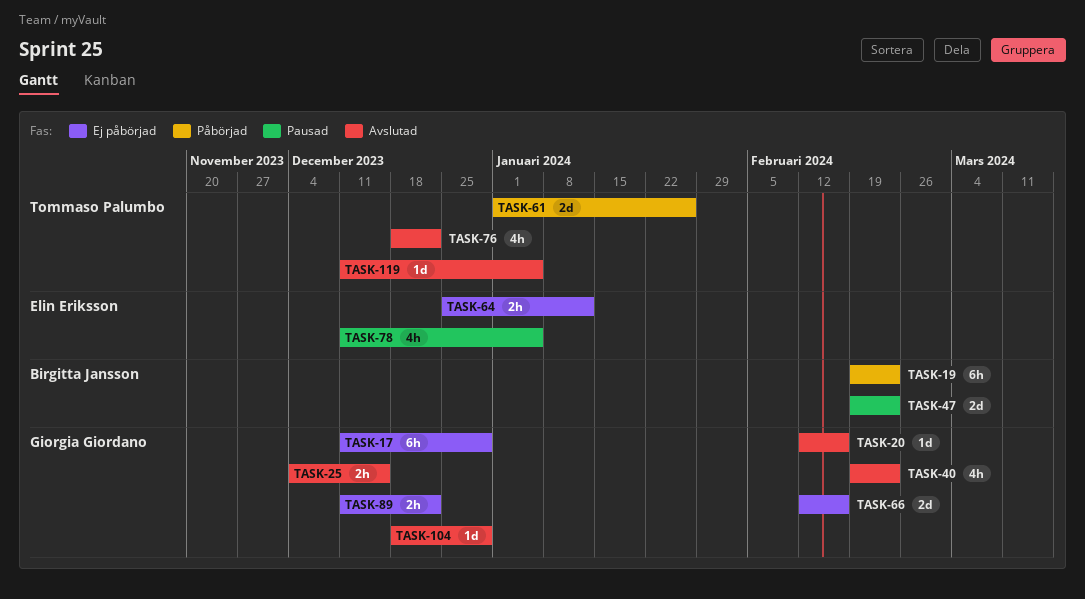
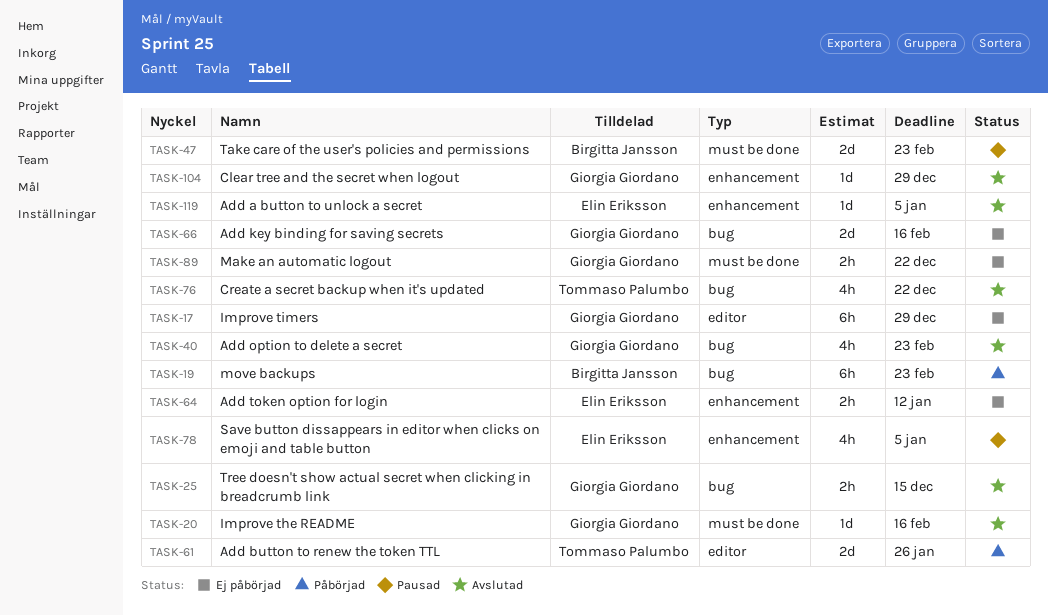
TASK-119, owner: Tommaso Palumbo -> Elin Eriksson

